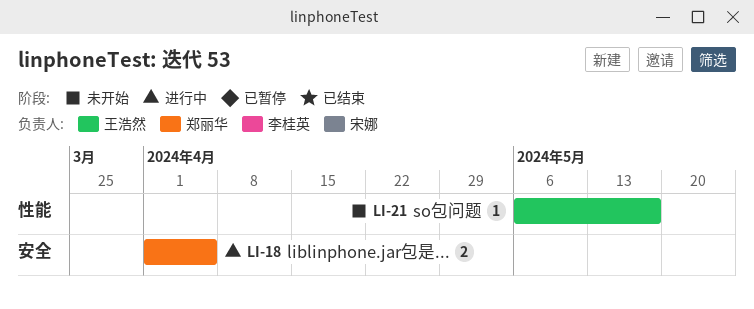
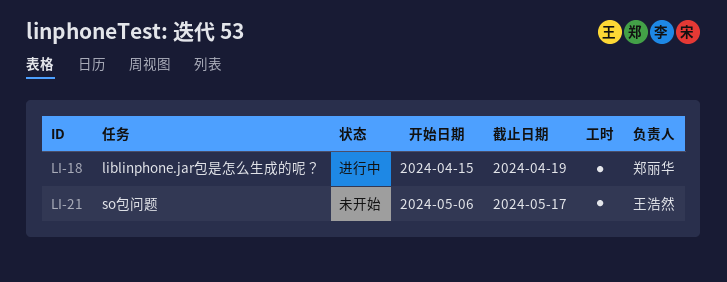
LI-18, estimate: 2 -> 1
LI-18, start: Apr 1 -> Apr 15
LI-18, due: Apr 5 -> Apr 19

